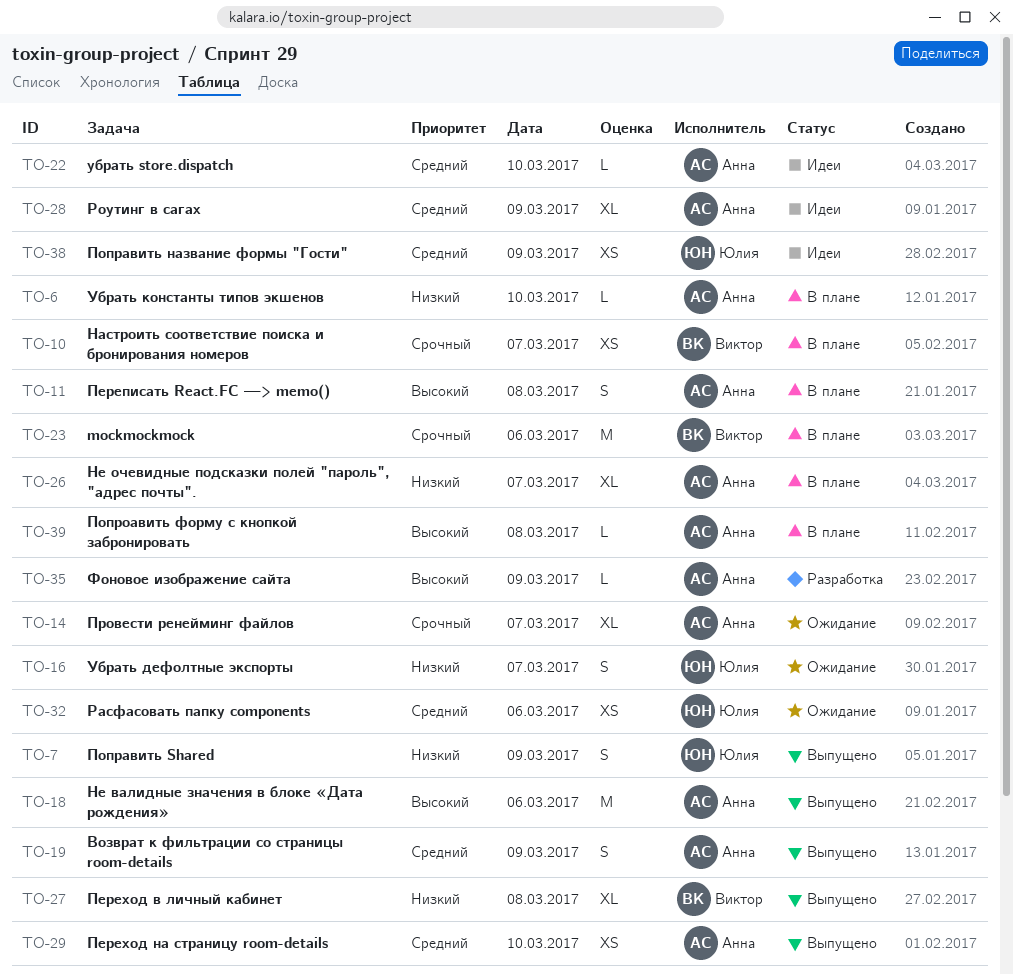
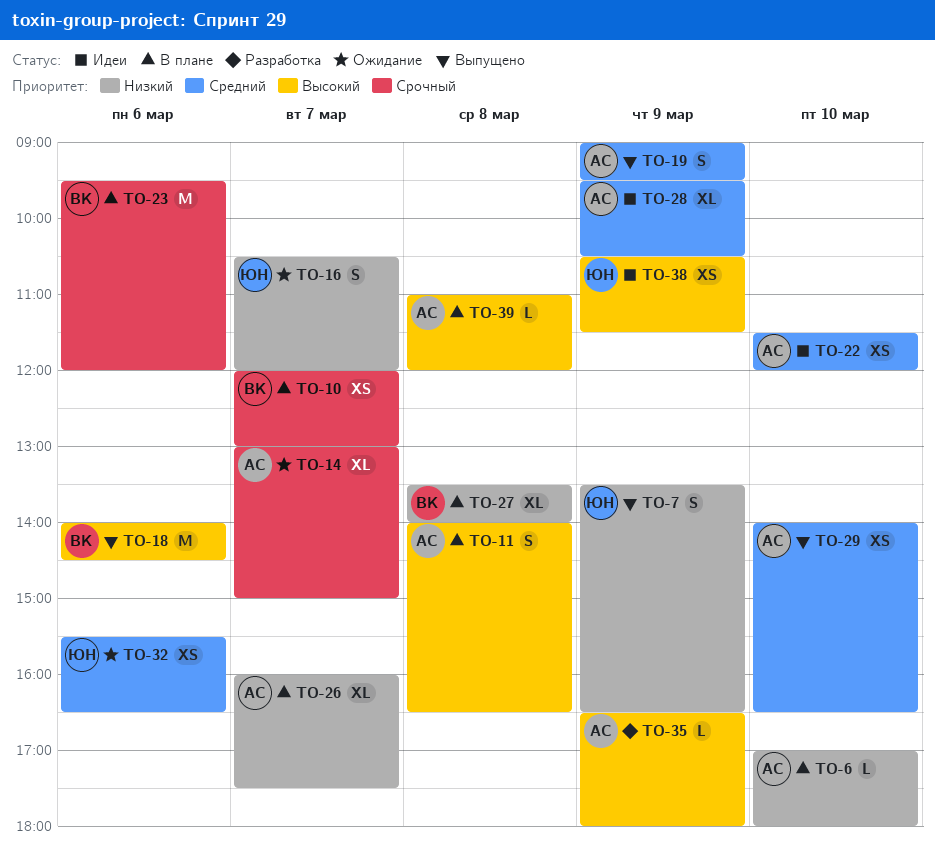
TO-18, owner: Анна -> Виктор
TO-22, estimate: L -> XS
TO-27, status: Выпущено -> В плане
TO-38, priority: Средний -> Высокий

